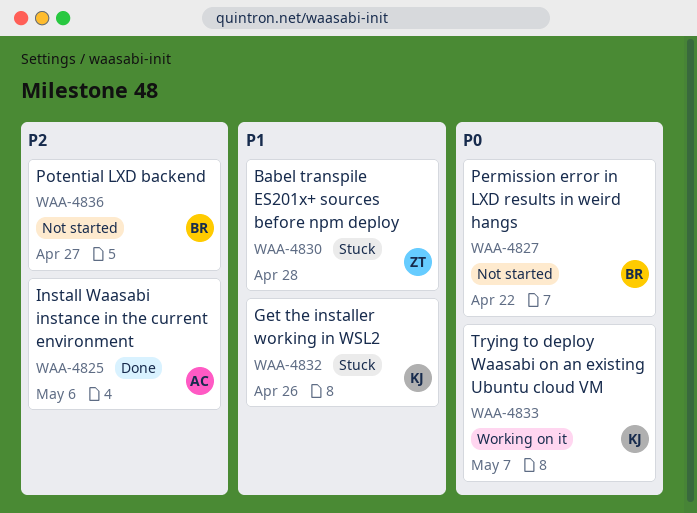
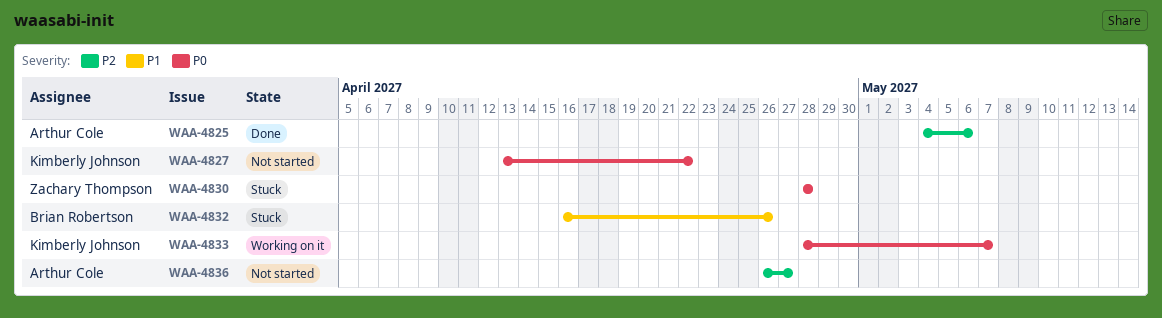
WAA-4827, owner: Brian Robertson -> Kimberly Johnson
WAA-4830, priority: P1 -> P0
WAA-4832, owner: Kimberly Johnson -> Brian Robertson
WAA-4836, owner: Brian Robertson -> Arthur Cole

